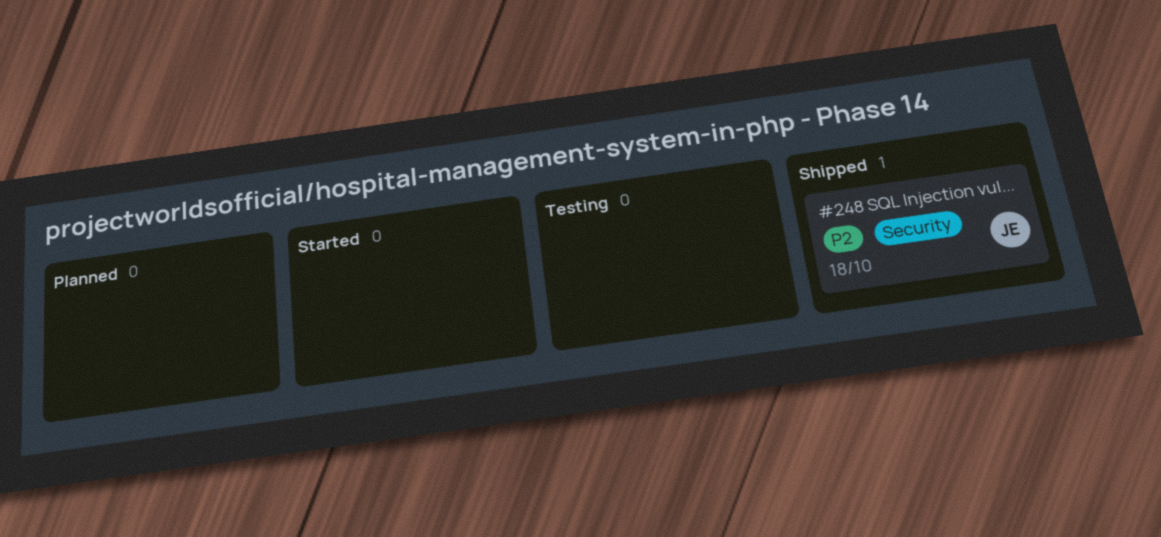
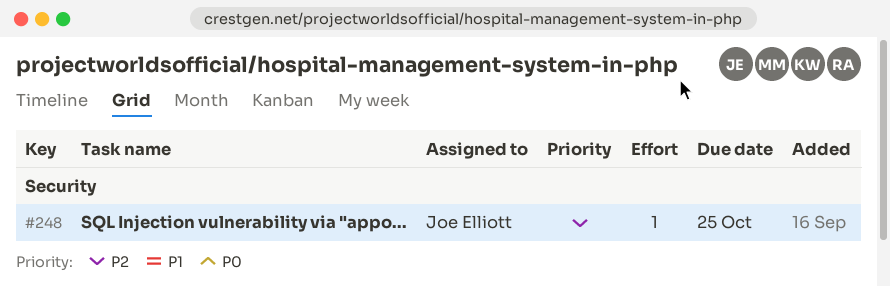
#248, due: Oct 18 -> Oct 25

